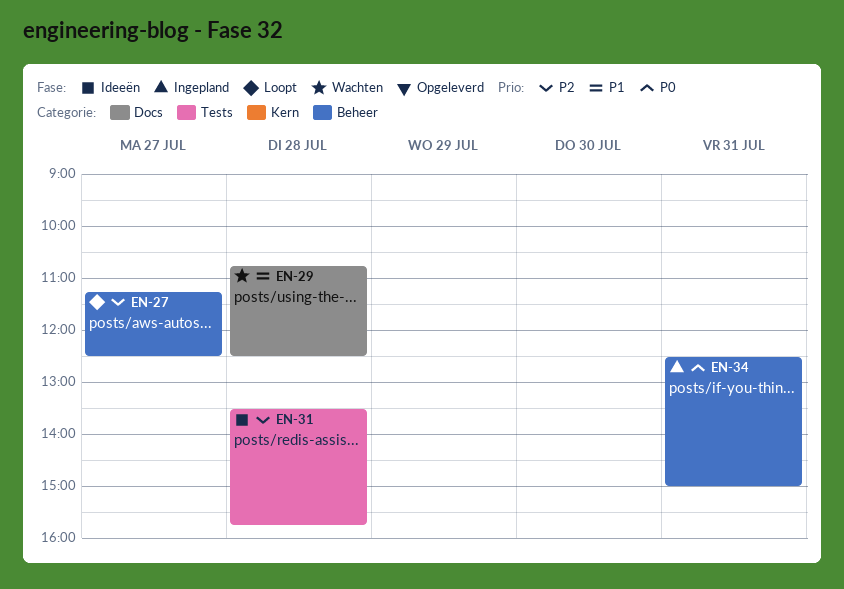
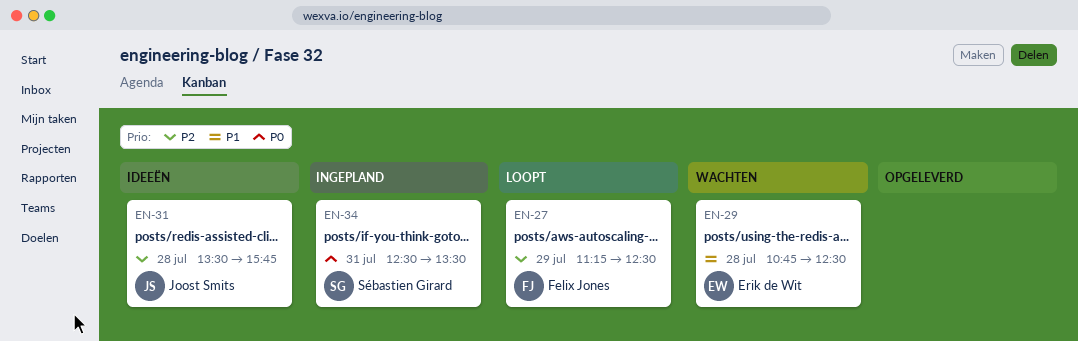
EN-27, day: Jul 27 -> Jul 29
EN-34, ends: 15:00 -> 13:30

